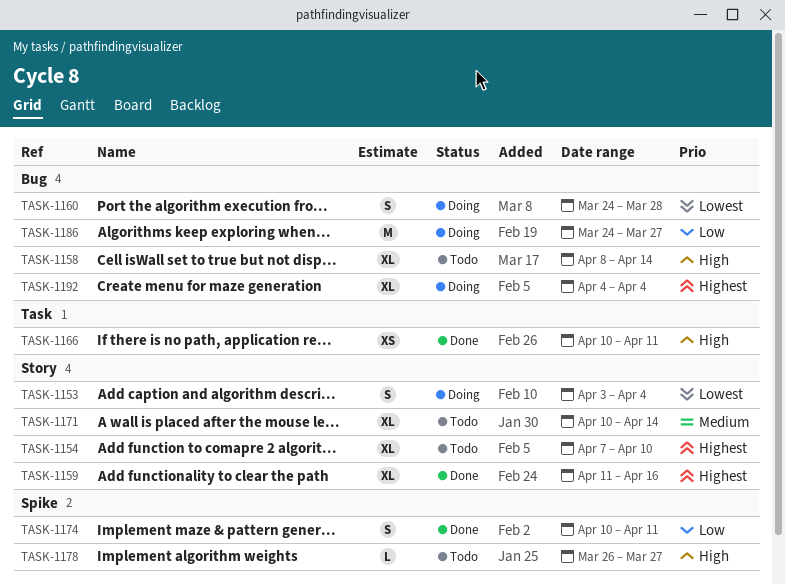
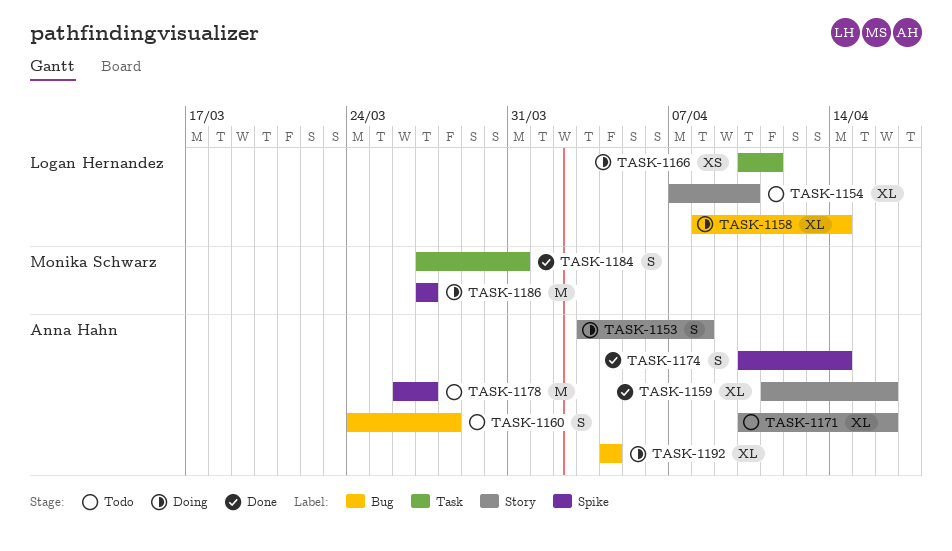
TASK-1153, due: Apr 4 -> Apr 8
TASK-1158, status: Todo -> Doing
TASK-1160, status: Doing -> Todo
TASK-1166, status: Done -> Doing
TASK-1171, due: Apr 14 -> Apr 16
TASK-1174, due: Apr 11 -> Apr 14
TASK-1178, estimate: L -> M
TASK-1184: none -> present
TASK-1186, label: Bug -> Spike
TASK-1186, start: Mar 24 -> Mar 27

